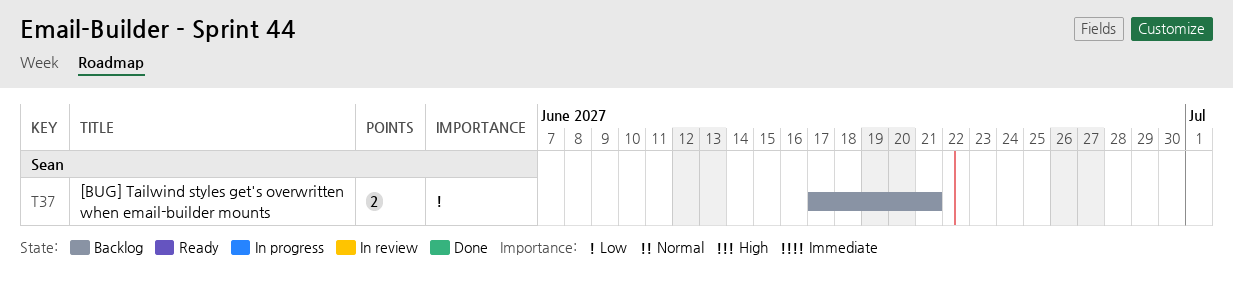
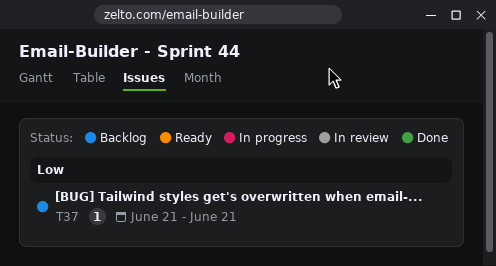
T37, estimate: 2 -> 1
T37, start: Jun 17 -> Jun 21

